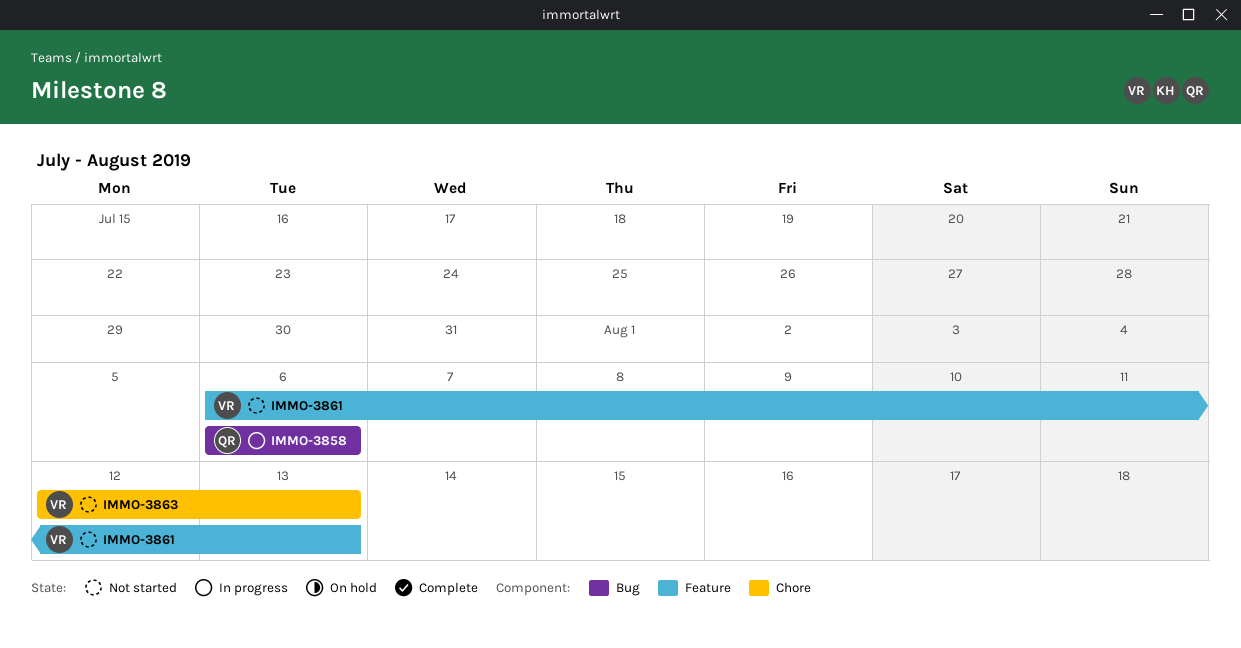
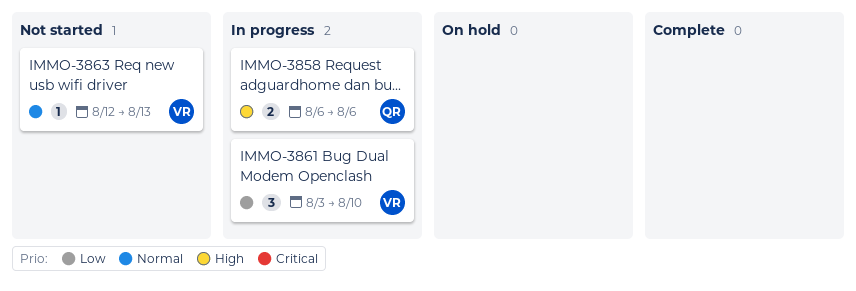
IMMO-3861, status: Not started -> In progress
IMMO-3861, start: Aug 6 -> Aug 3
IMMO-3861, due: Aug 13 -> Aug 10

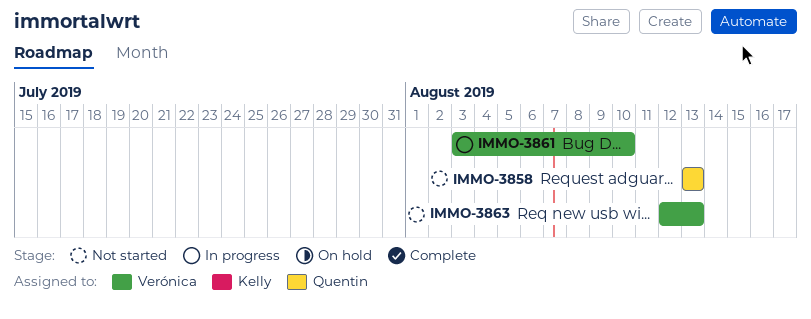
IMMO-3858, status: In progress -> Not started
IMMO-3858, start: Aug 6 -> Aug 13
IMMO-3858, due: Aug 6 -> Aug 13

